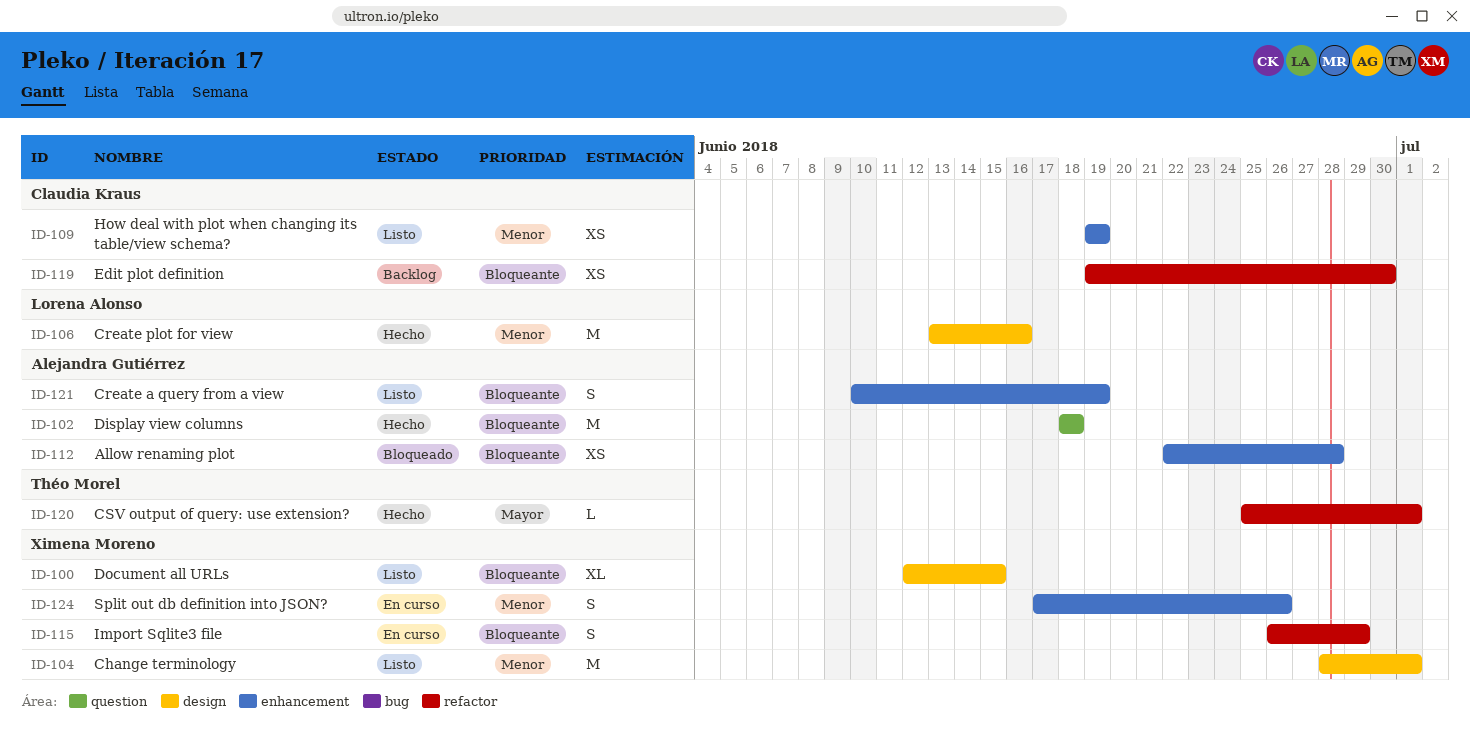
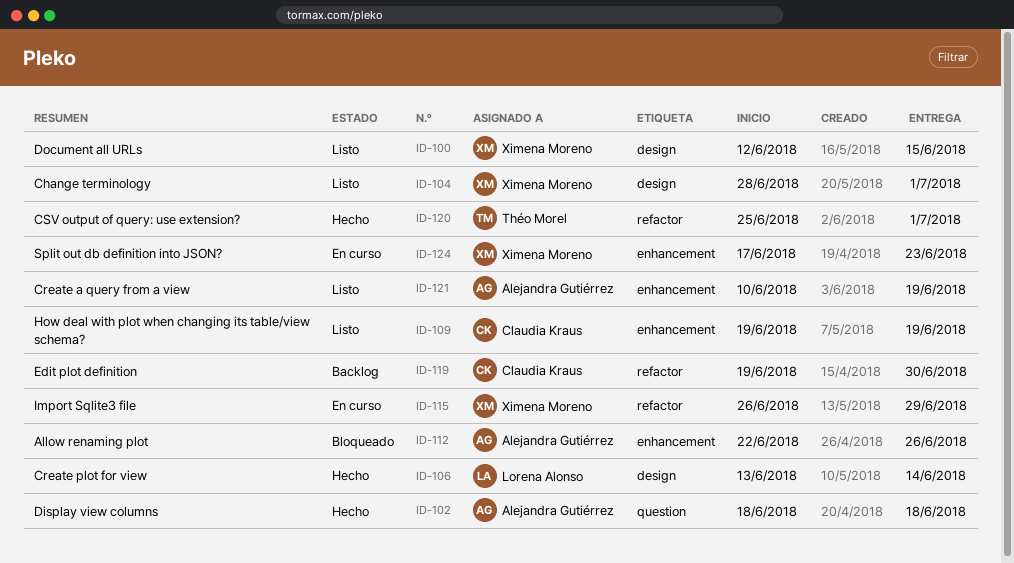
ID-106, due: Jun 16 -> Jun 14
ID-112, due: Jun 28 -> Jun 26
ID-124, due: Jun 26 -> Jun 23

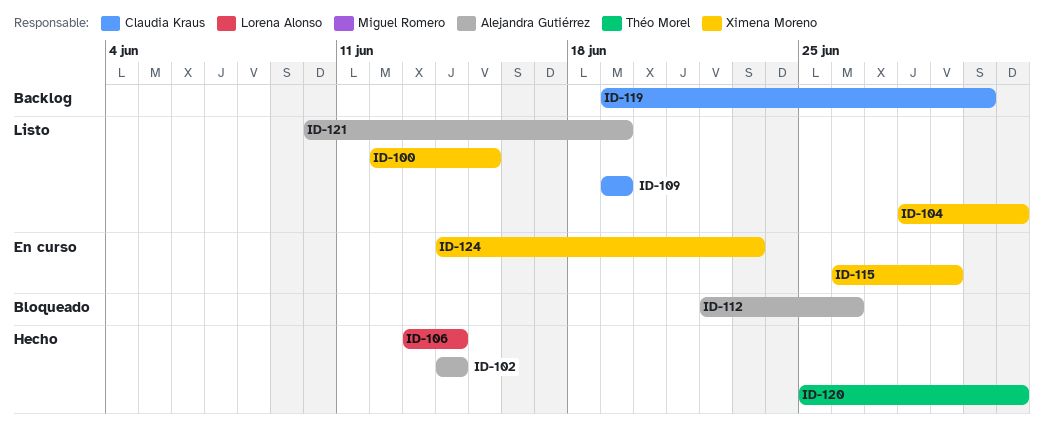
ID-102, start: Jun 18 -> Jun 14
ID-102, due: Jun 18 -> Jun 14
ID-124, start: Jun 17 -> Jun 14

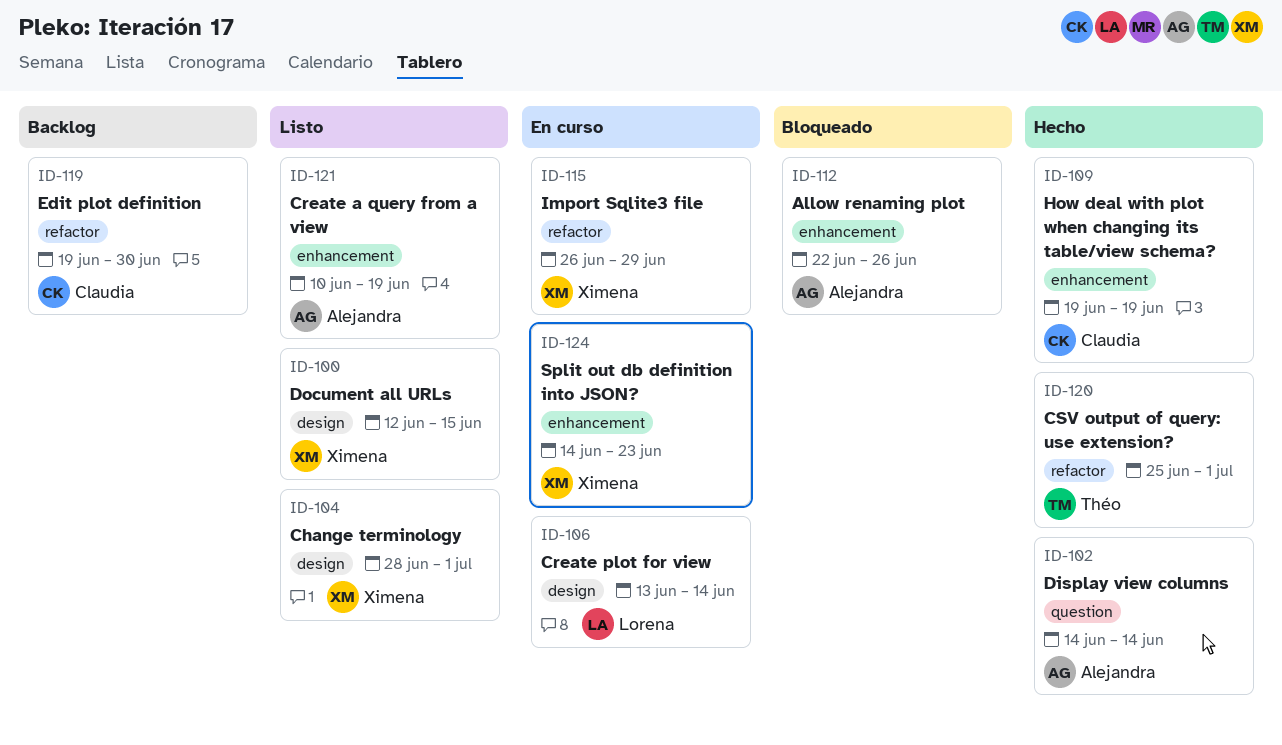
ID-106, status: Hecho -> En curso
ID-109, status: Listo -> Hecho

